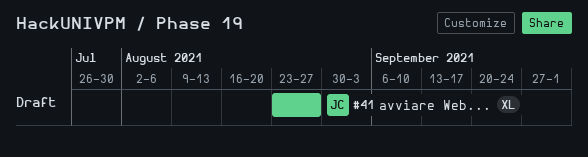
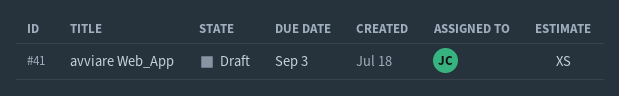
#41, estimate: XL -> XS
#41, due: Aug 27 -> Sep 3

